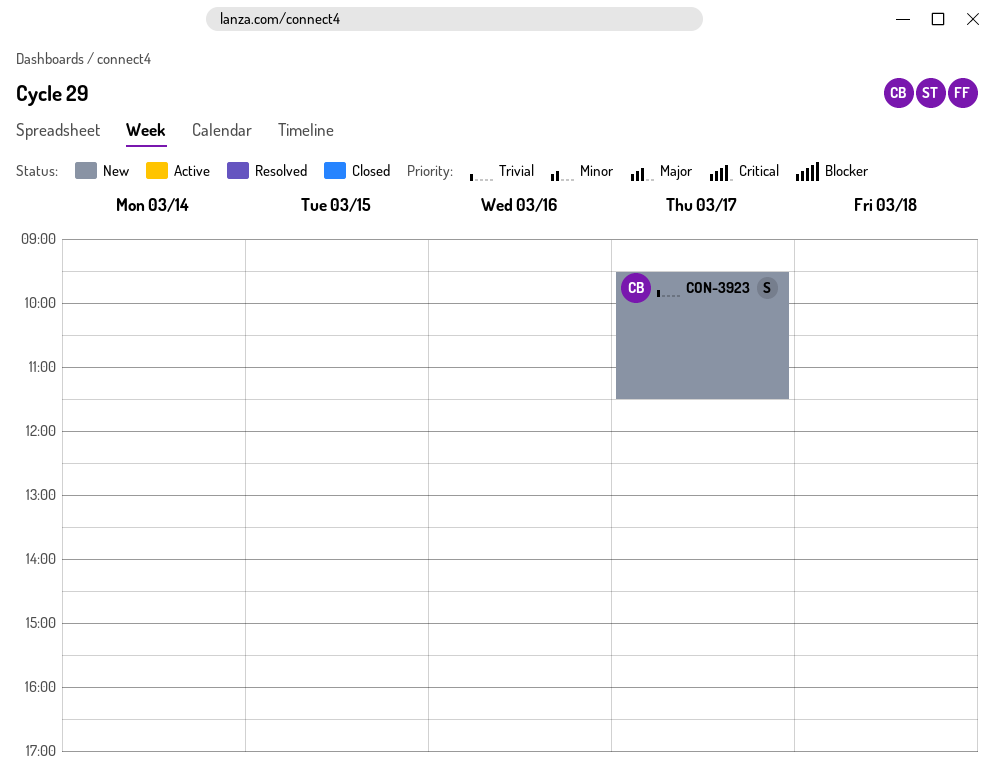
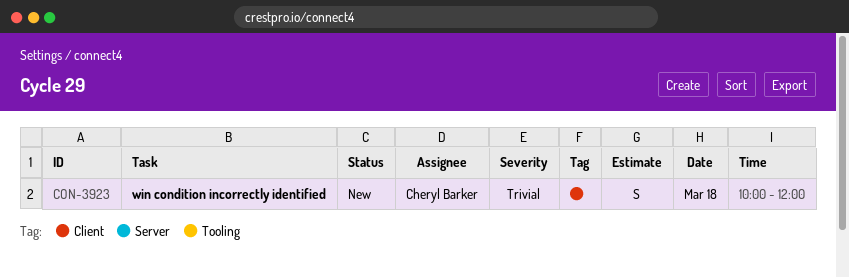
CON-3923, day: Mar 17 -> Mar 18
CON-3923, begins: 09:30 -> 10:00
CON-3923, ends: 11:30 -> 12:00

